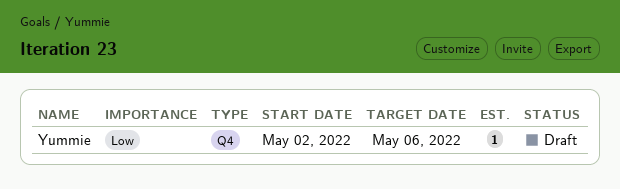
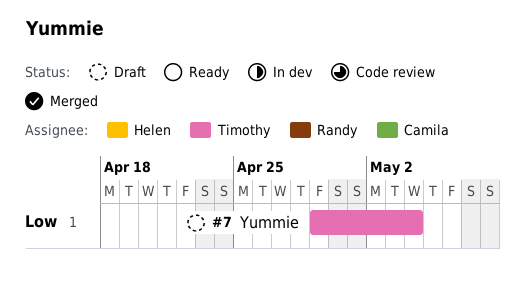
Yummie, start: May 2 -> Apr 29
Yummie, due: May 6 -> May 4

